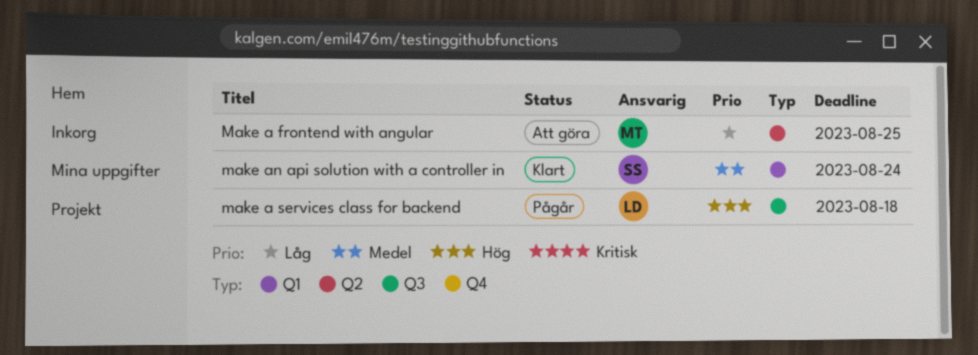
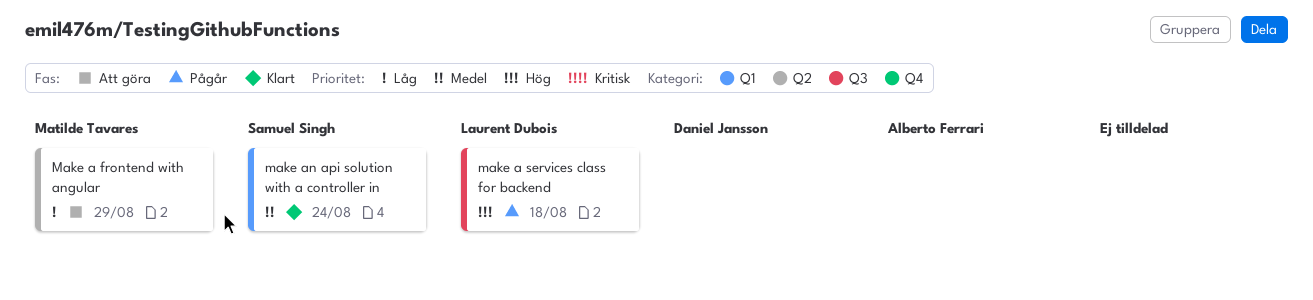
Make a frontend with angular, due: Aug 25 -> Aug 29

